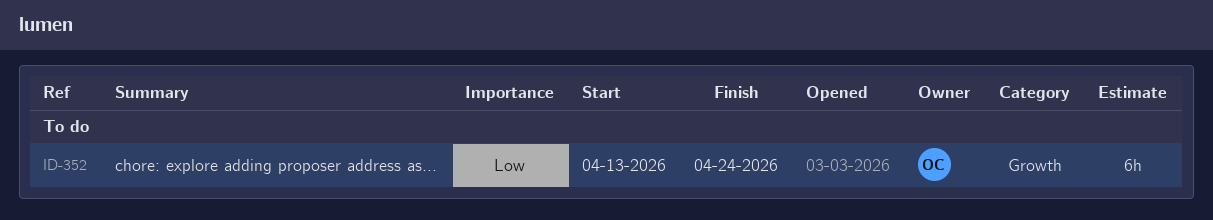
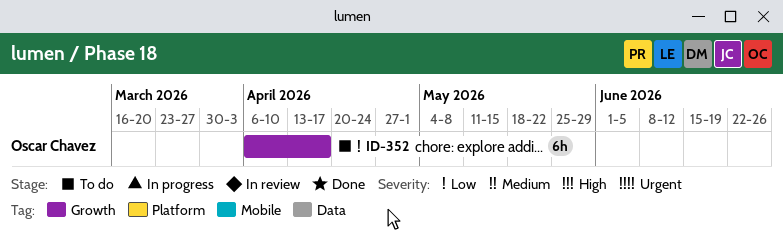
ID-352, start: Apr 13 -> Apr 6
ID-352, due: Apr 24 -> Apr 17

